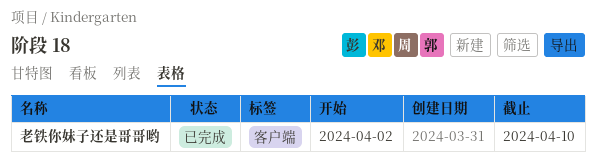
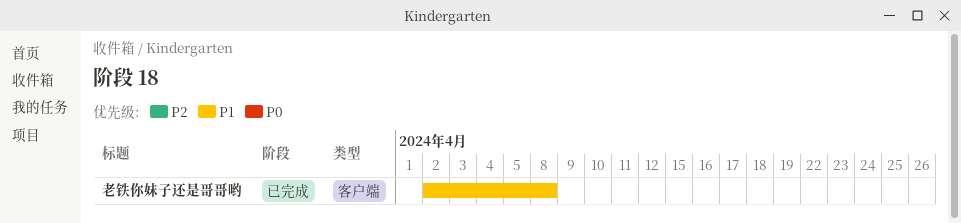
老铁你妹子还是哥哥哟, due: Apr 10 -> Apr 8

